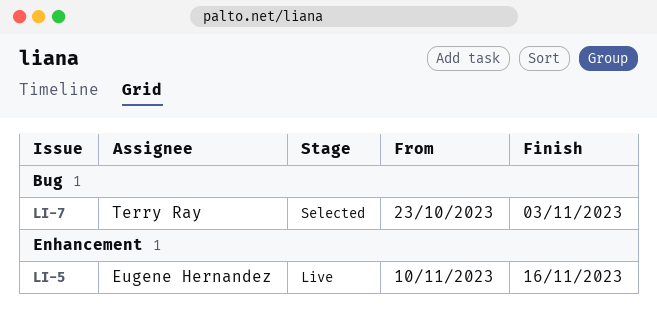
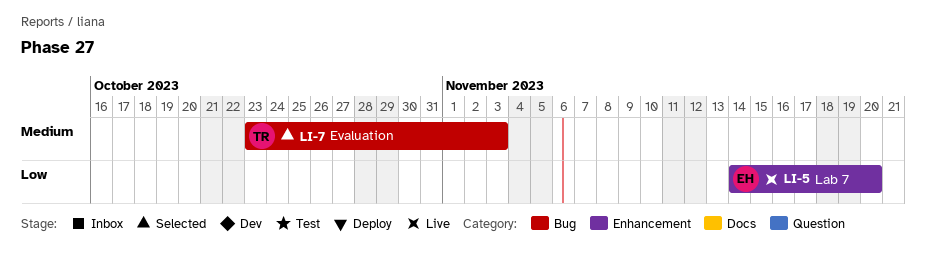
LI-5, start: Nov 10 -> Nov 14
LI-5, due: Nov 16 -> Nov 20

